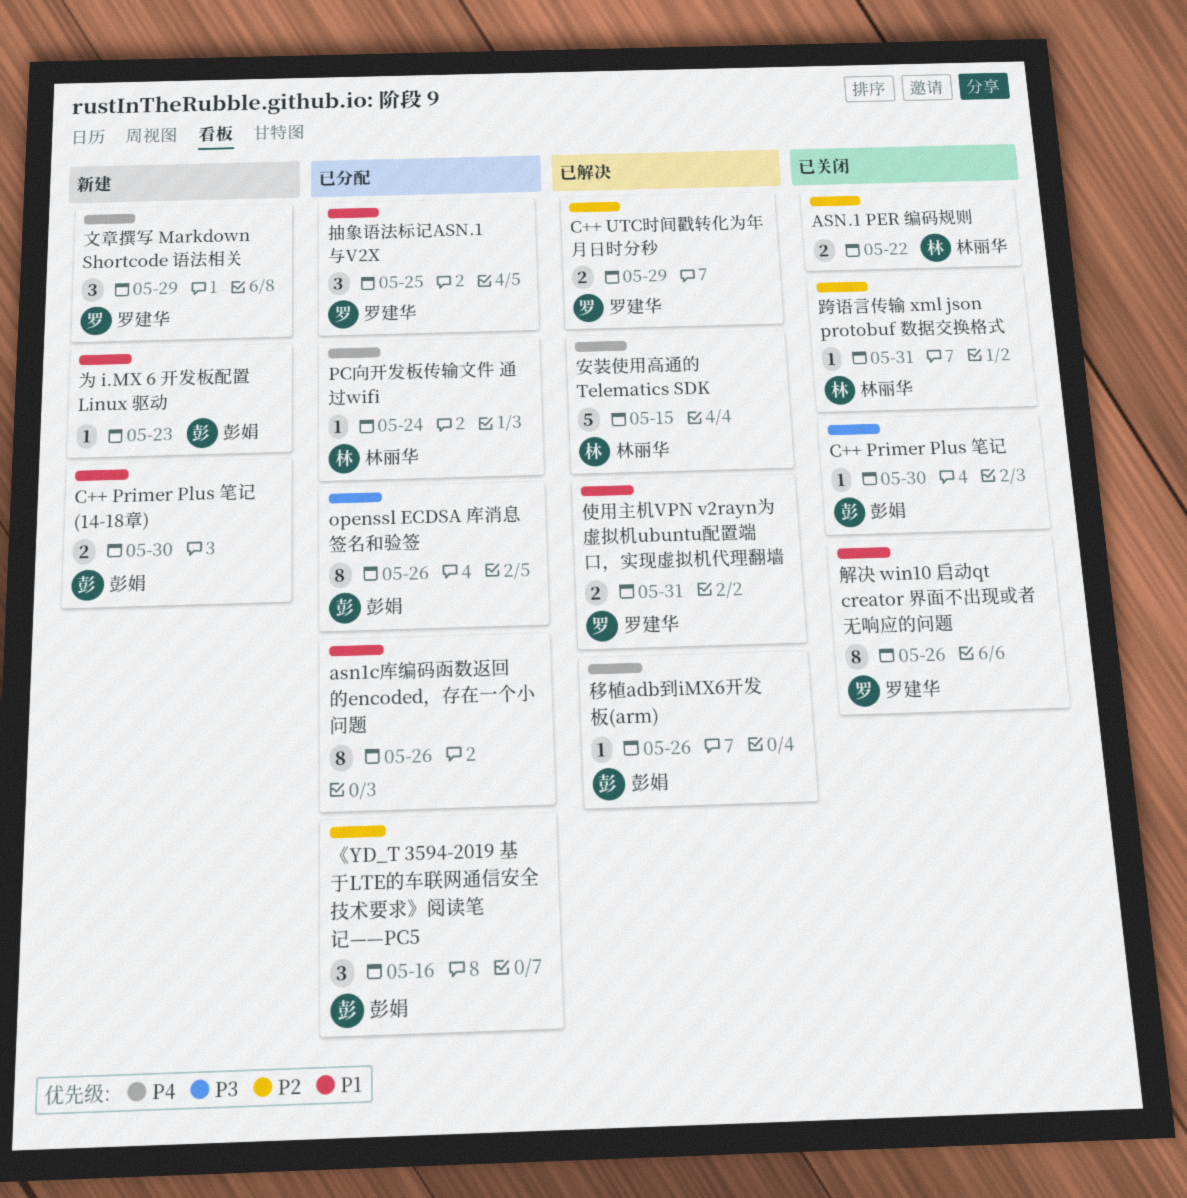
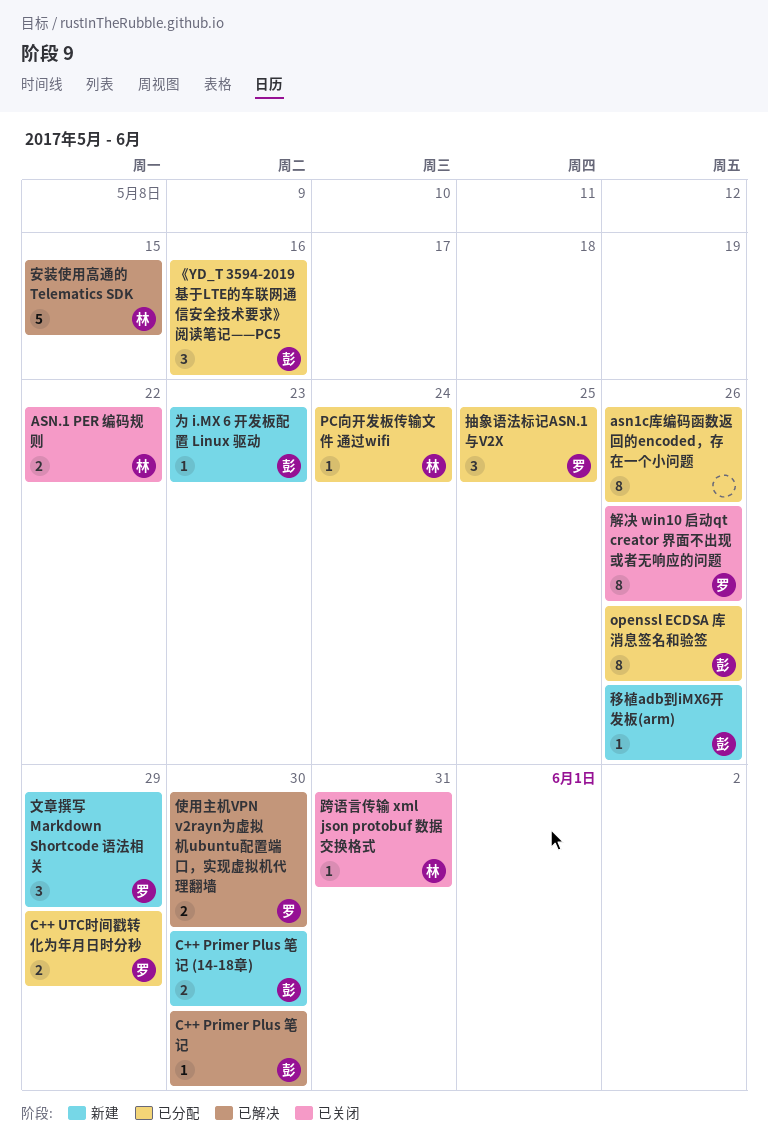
C++ Primer Plus 笔记, status: 已关闭 -> 已解决
C++ UTC时间戳转化为年月日时分秒, status: 已解决 -> 已分配
使用主机VPN v2rayn为虚拟机ubuntu配置端口，实现虚拟机代理翻墙, due: May 31 -> May 30
移植adb到iMX6开发板(arm), status: 已解决 -> 新建

